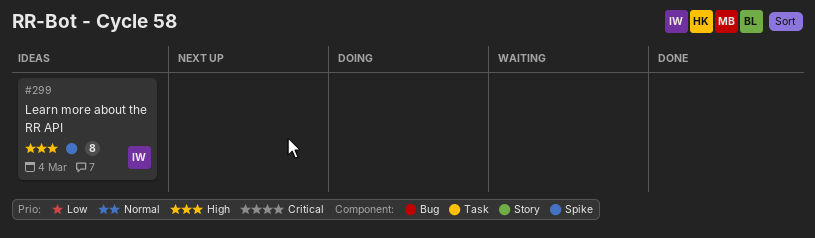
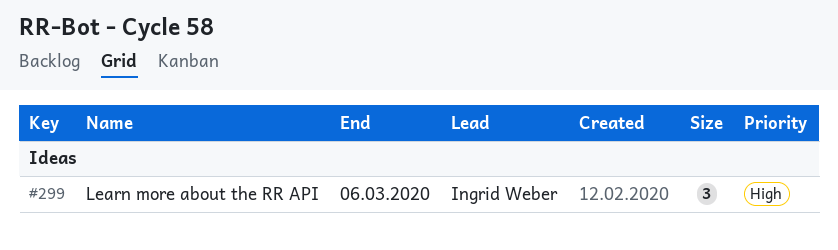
#299, estimate: 8 -> 3
#299, due: Mar 4 -> Mar 6

